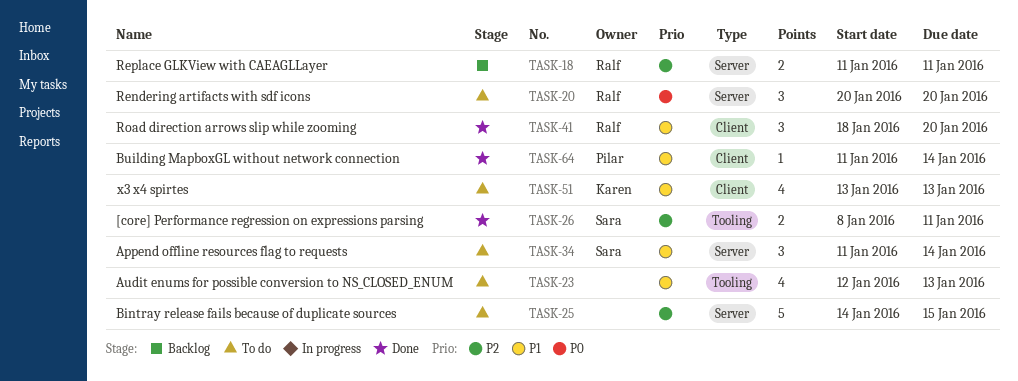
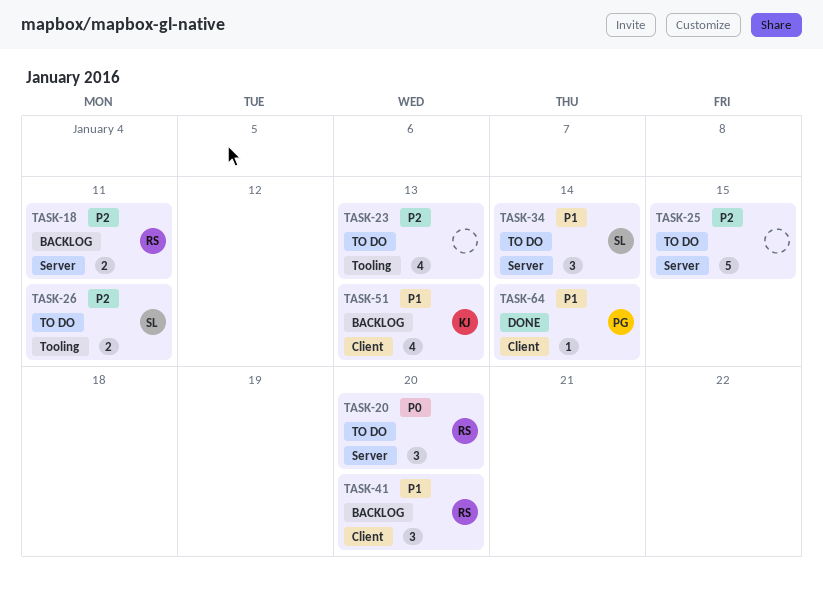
TASK-23, priority: P1 -> P2
TASK-26, status: Done -> To do
TASK-41, status: Done -> Backlog
TASK-51, status: To do -> Backlog

